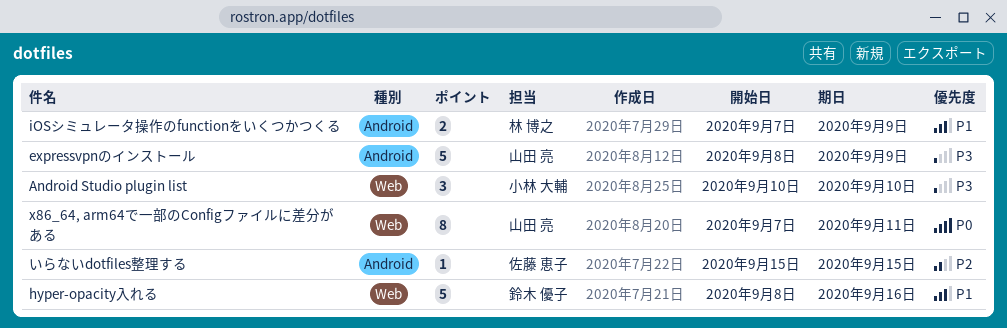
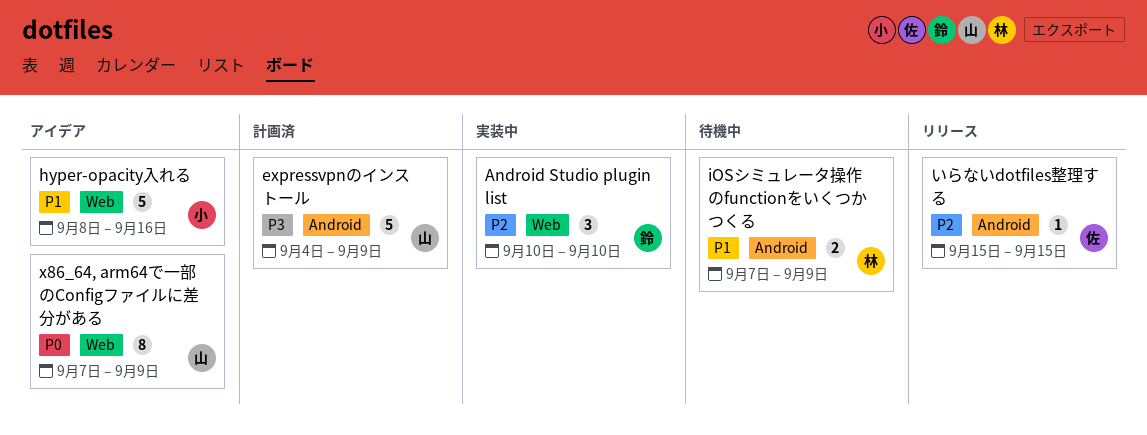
Android Studio plugin list, owner: 小林 大輔 -> 鈴木 優子
Android Studio plugin list, priority: P3 -> P2
expressvpnのインストール, start: Sep 8 -> Sep 4
hyper-opacity入れる, owner: 鈴木 優子 -> 小林 大輔
x86_64, arm64で一部のConfigファイルに差分がある, due: Sep 11 -> Sep 9

